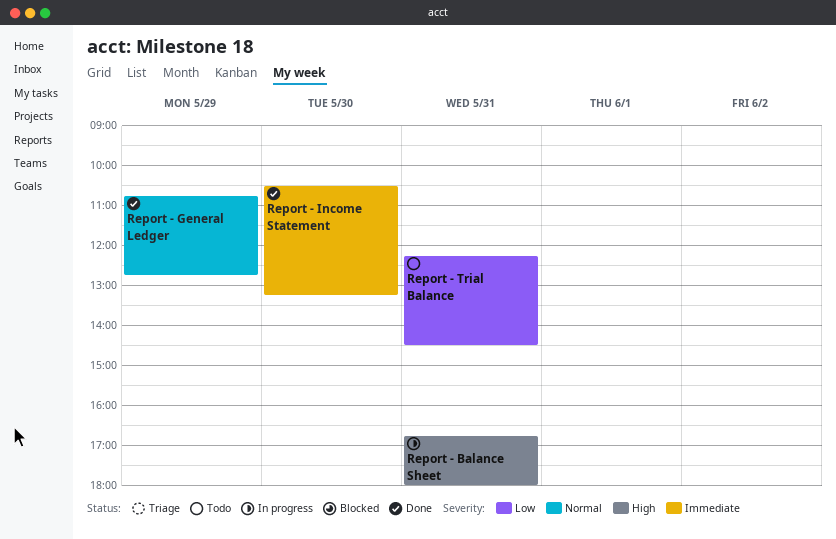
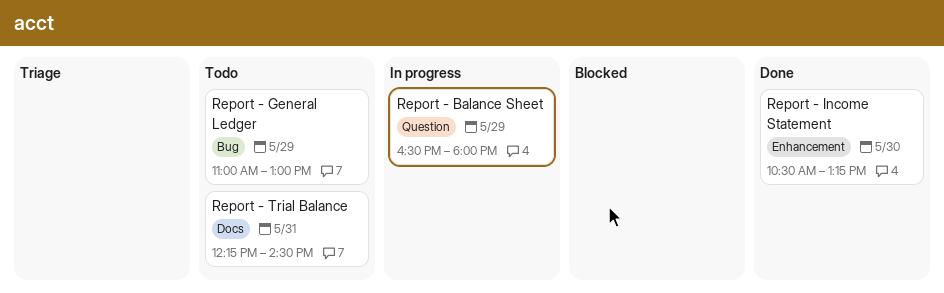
Report - Balance Sheet, day: May 31 -> May 29
Report - Balance Sheet, begins: 16:45 -> 16:30
Report - General Ledger, status: Done -> Todo
Report - General Ledger, begins: 10:45 -> 11:00
Report - General Ledger, ends: 12:45 -> 13:00

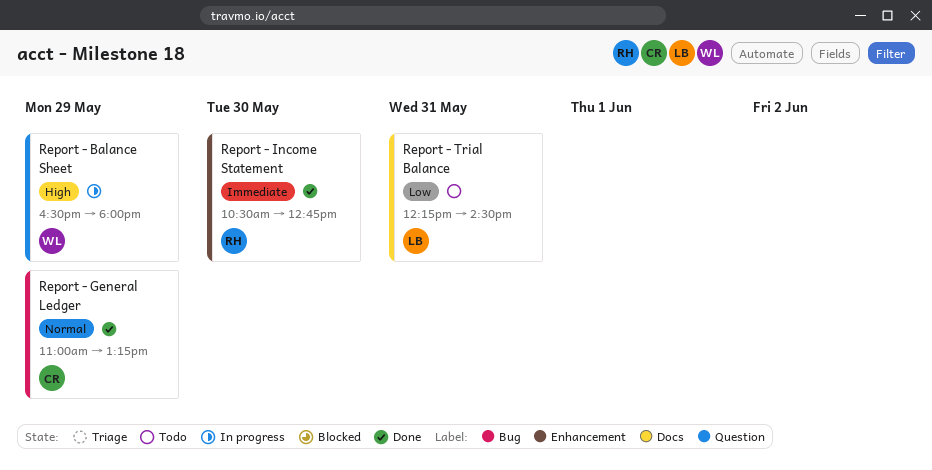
Report - General Ledger, status: Todo -> Done
Report - General Ledger, ends: 13:00 -> 13:15
Report - Income Statement, ends: 13:15 -> 12:45

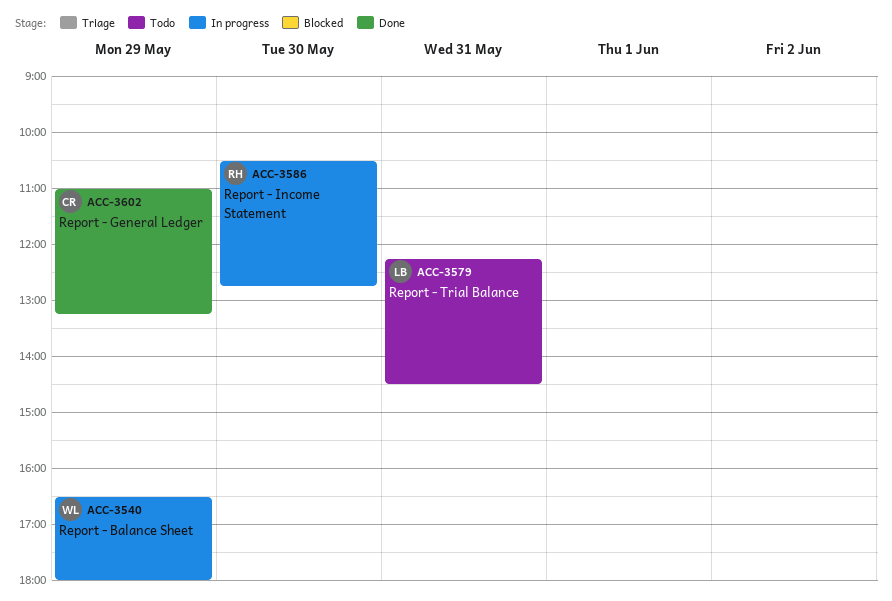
Report - Income Statement, status: Done -> In progress

